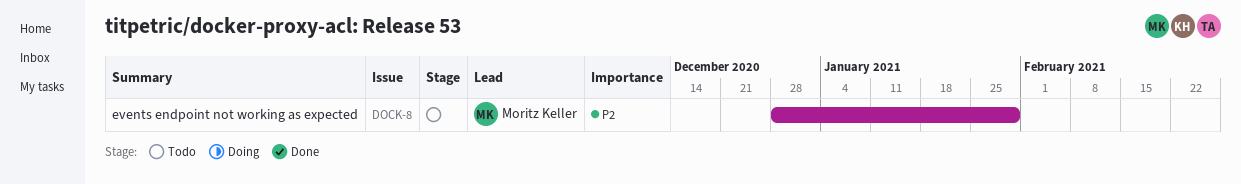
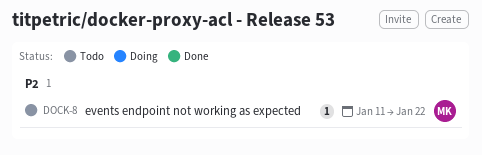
DOCK-8, start: Dec 28 -> Jan 11
DOCK-8, due: Jan 29 -> Jan 22

